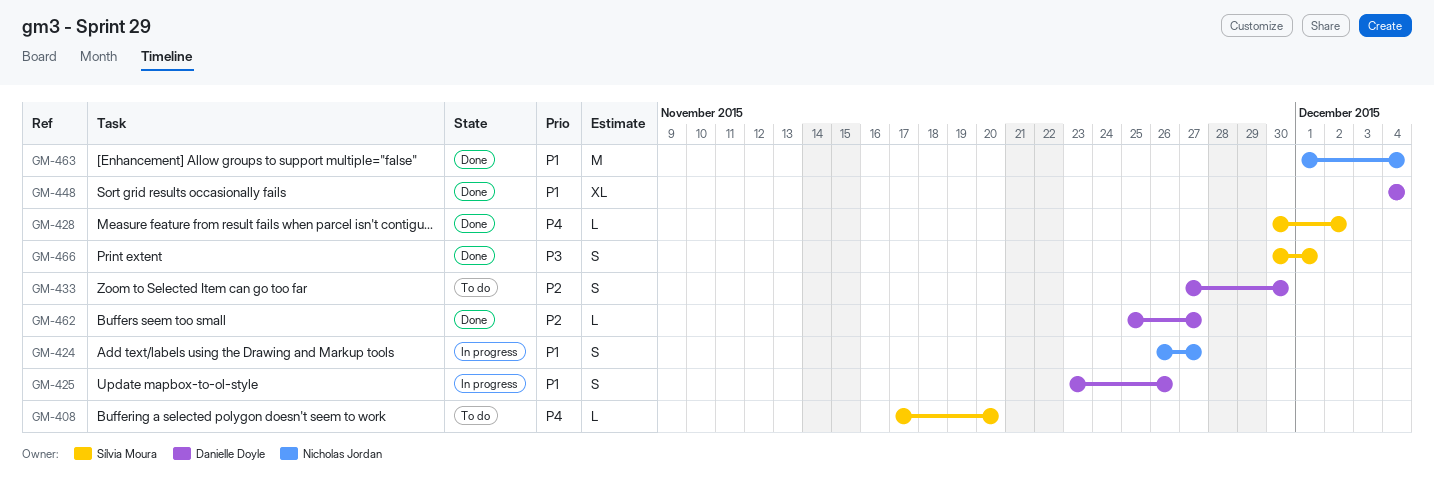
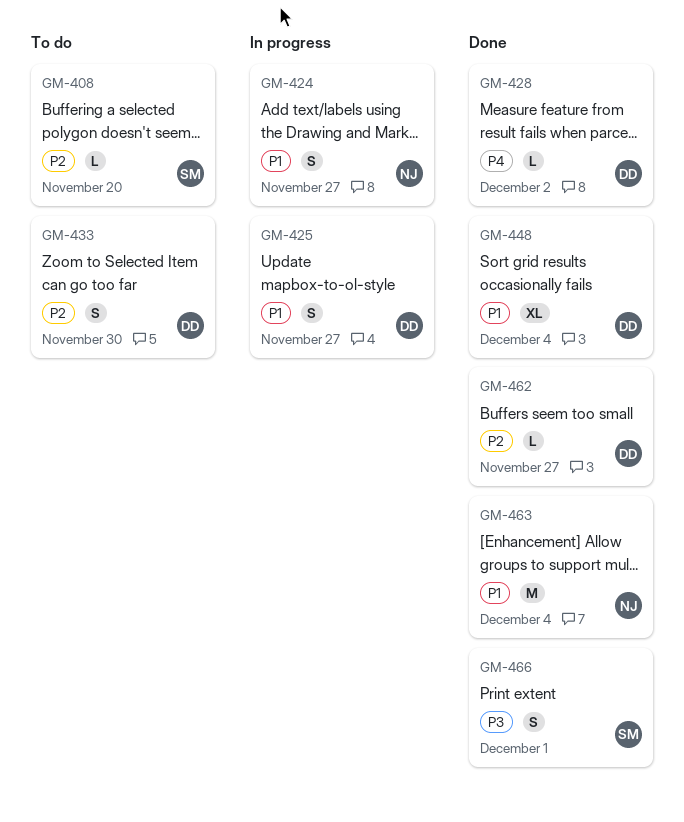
GM-408, priority: P4 -> P2
GM-425, due: Nov 26 -> Nov 27
GM-428, owner: Sílvia Moura -> Danielle Doyle

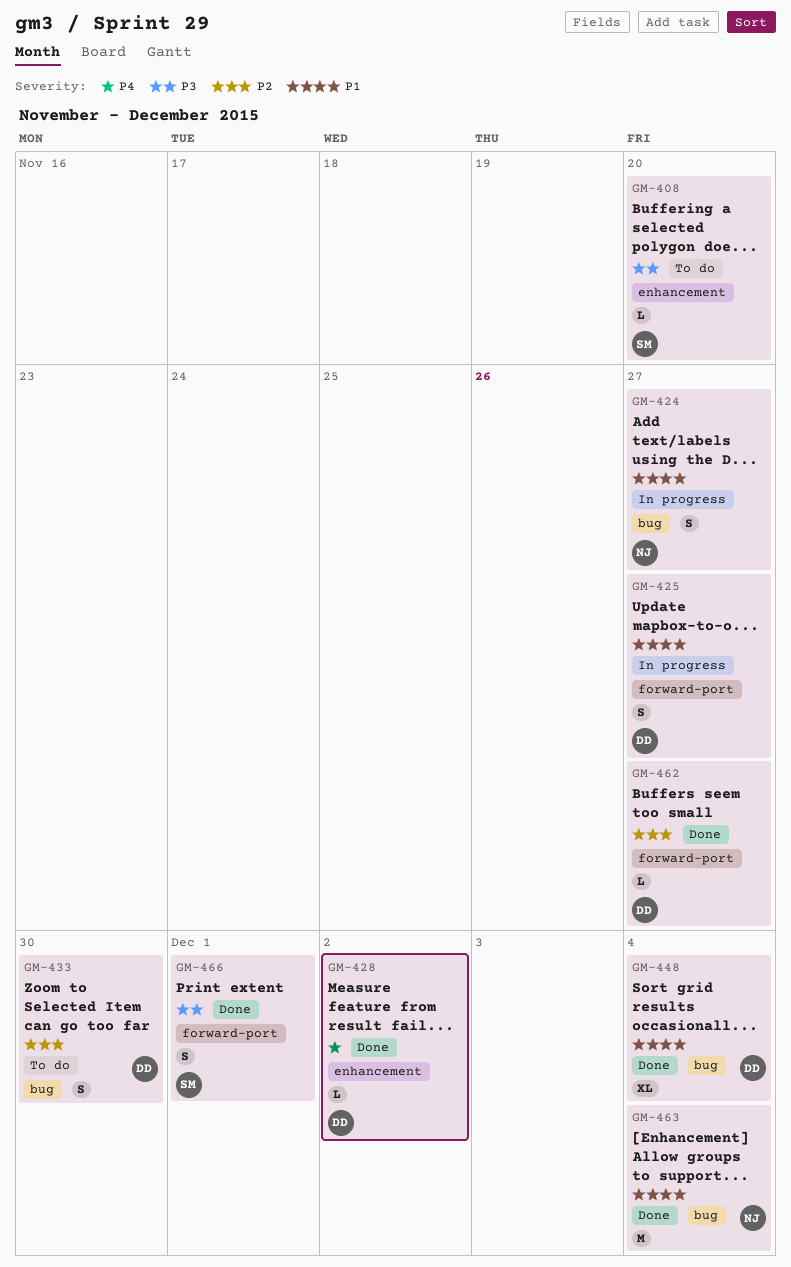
GM-408, priority: P2 -> P3

